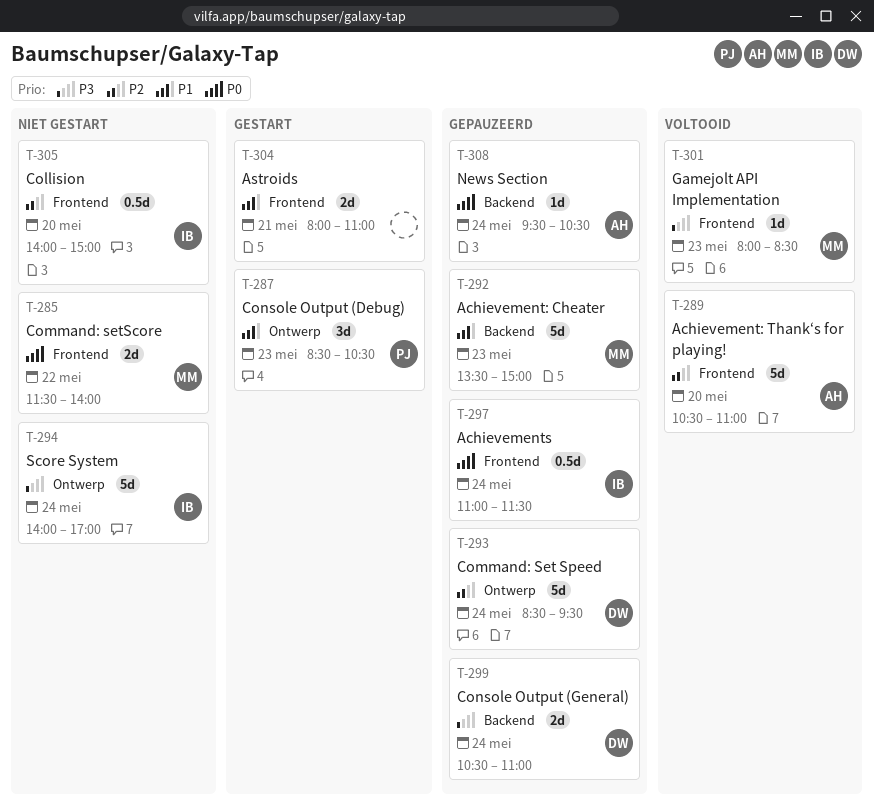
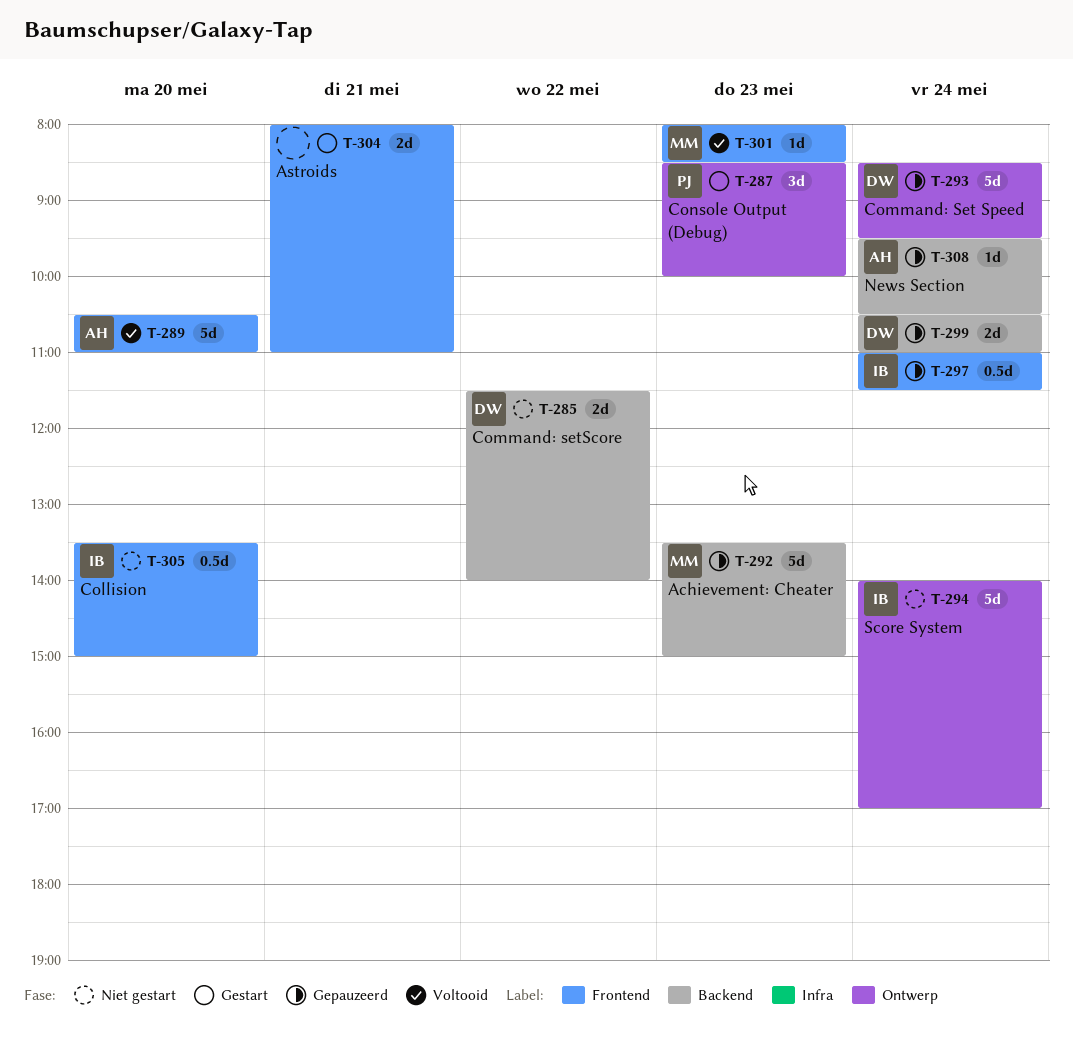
T-285, owner: MM -> DW
T-285, label: Frontend -> Backend
T-287, ends: 10:30 -> 10:00
T-305, begins: 14:00 -> 13:30

